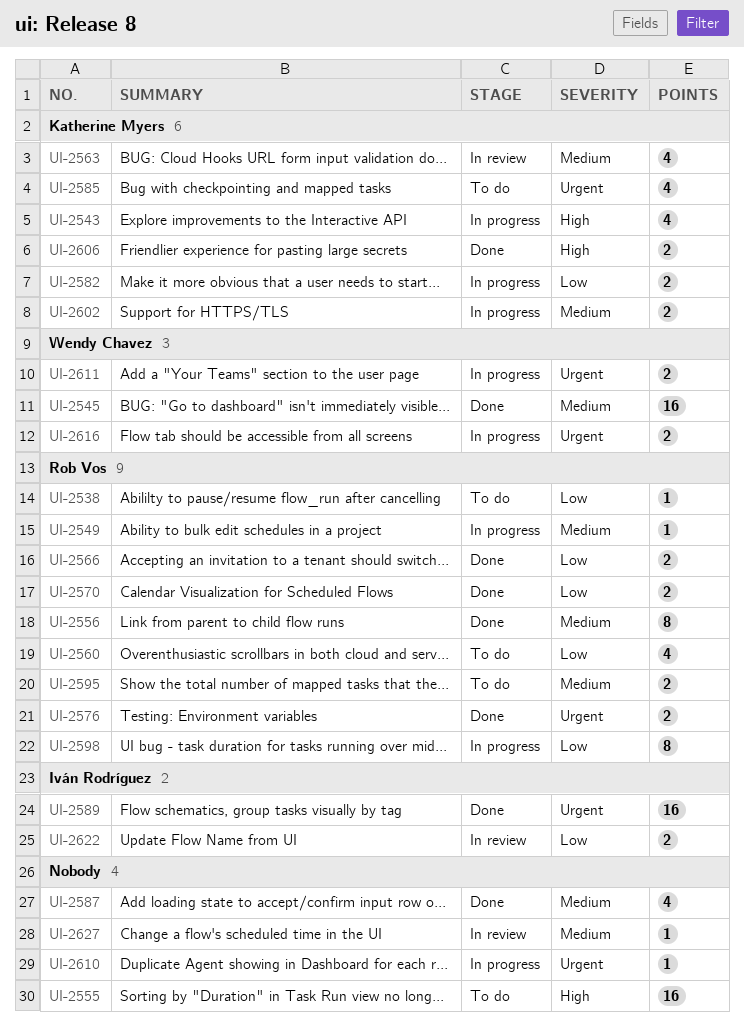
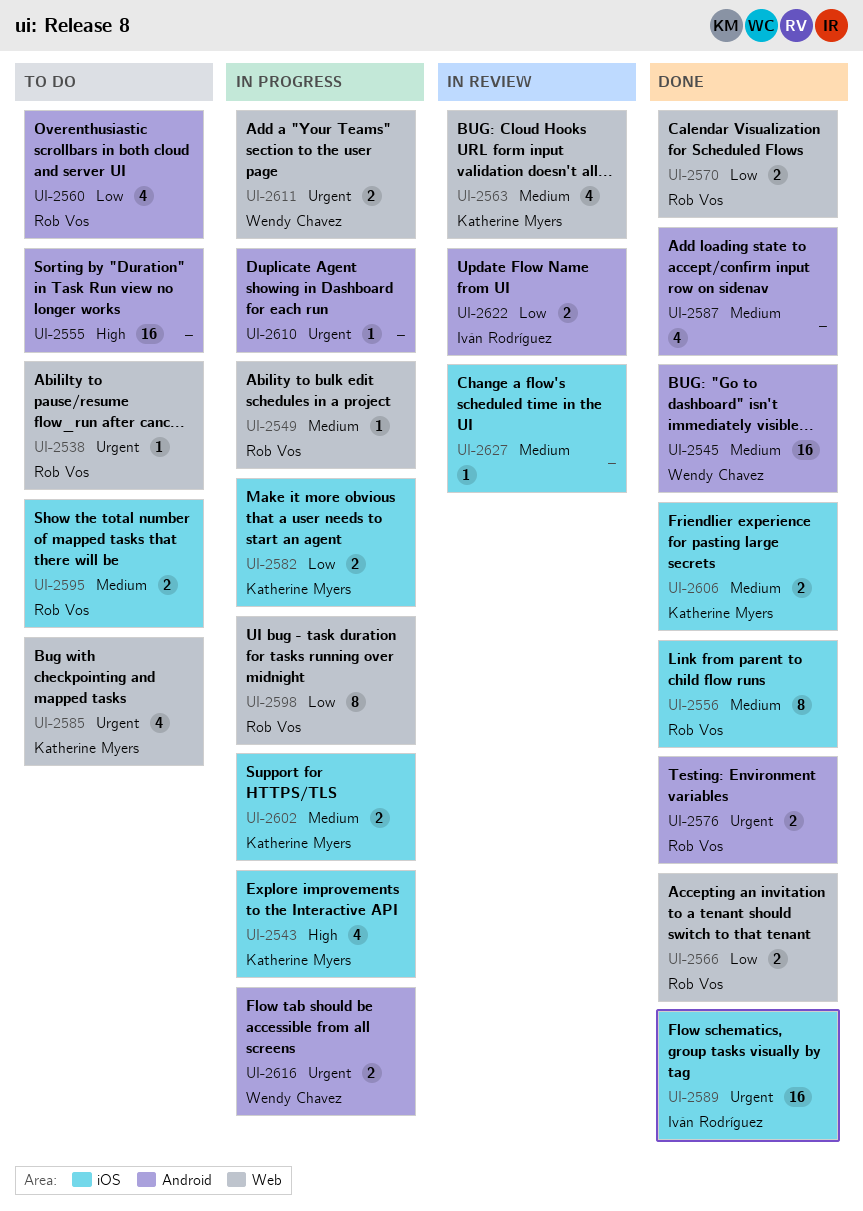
UI-2538, priority: Low -> Urgent
UI-2606, priority: High -> Medium

